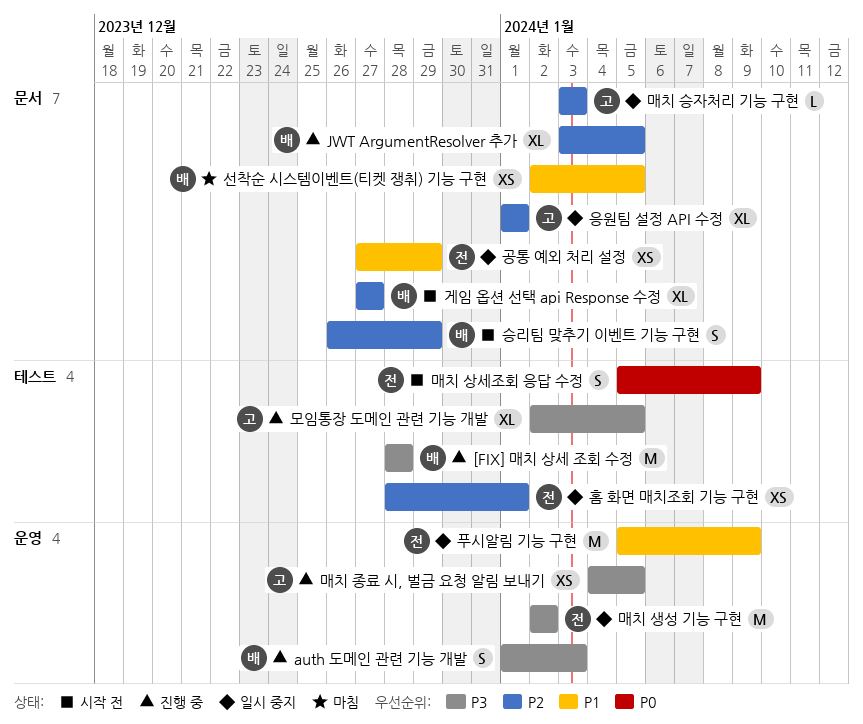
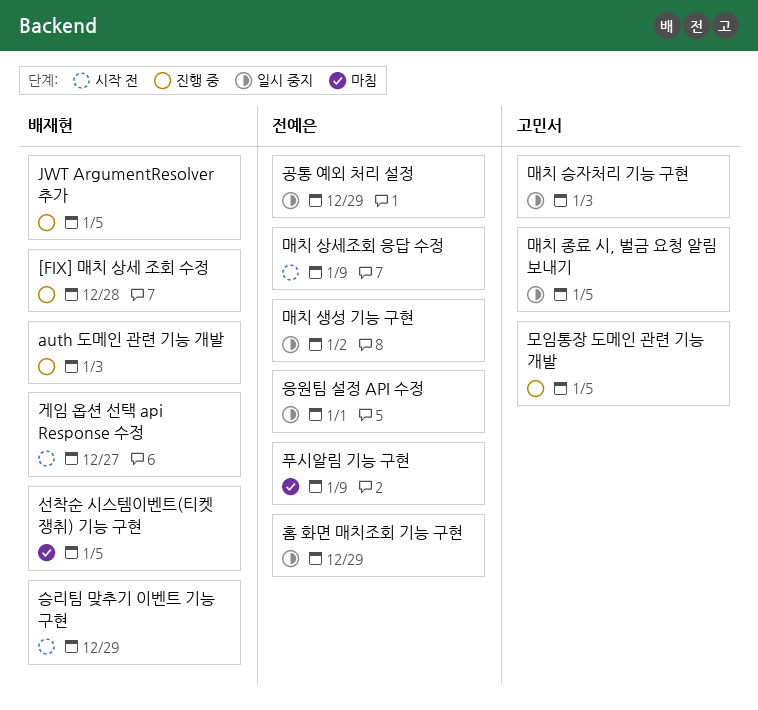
매치 종료 시, 벌금 요청 알림 보내기, status: 진행 중 -> 일시 중지
응원팀 설정 API 수정, owner: 고민서 -> 전예은
푸시알림 기능 구현, status: 일시 중지 -> 마침
홈 화면 매치조회 기능 구현, due: Jan 1 -> Dec 29

